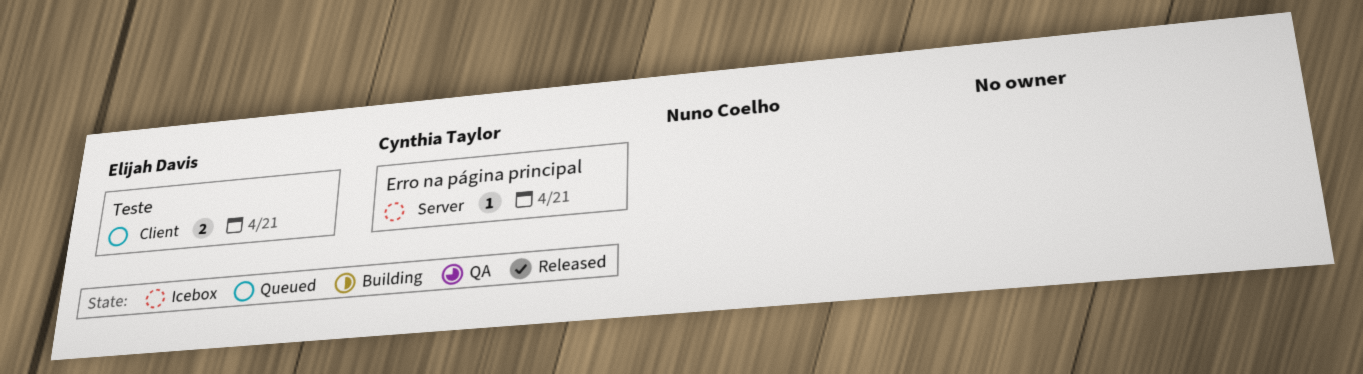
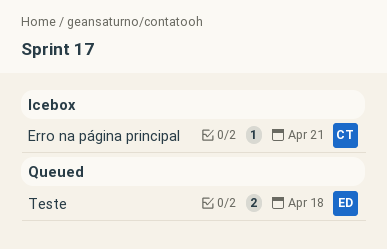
Teste, due: Apr 21 -> Apr 18

